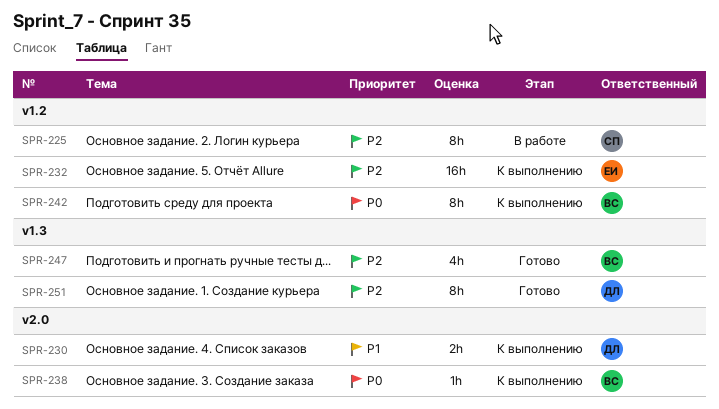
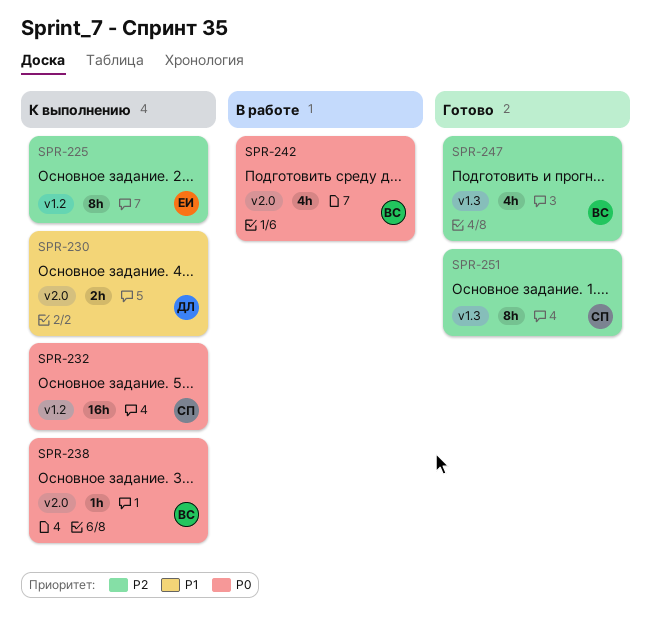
SPR-225, status: В работе -> К выполнению
SPR-225, owner: СП -> ЕИ
SPR-232, owner: ЕИ -> СП
SPR-232, priority: P2 -> P0
SPR-242, status: К выполнению -> В работе
SPR-242, label: v1.2 -> v2.0
SPR-242, estimate: 8h -> 4h
SPR-251, owner: ДЛ -> СП

